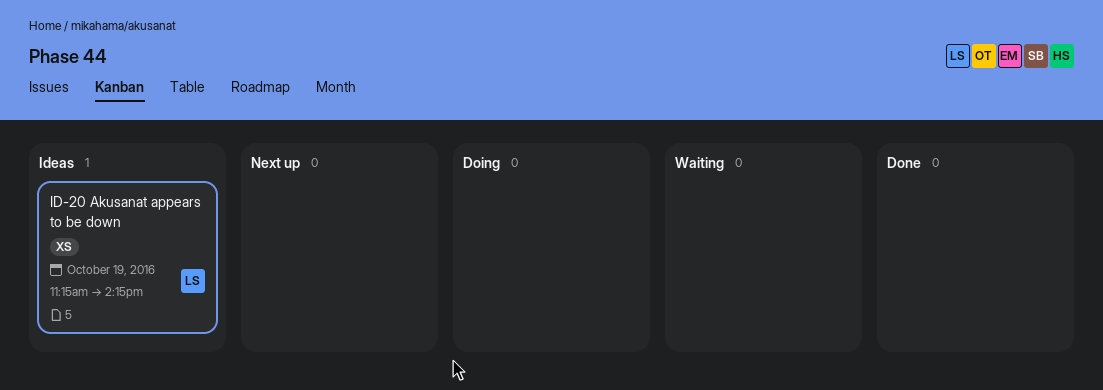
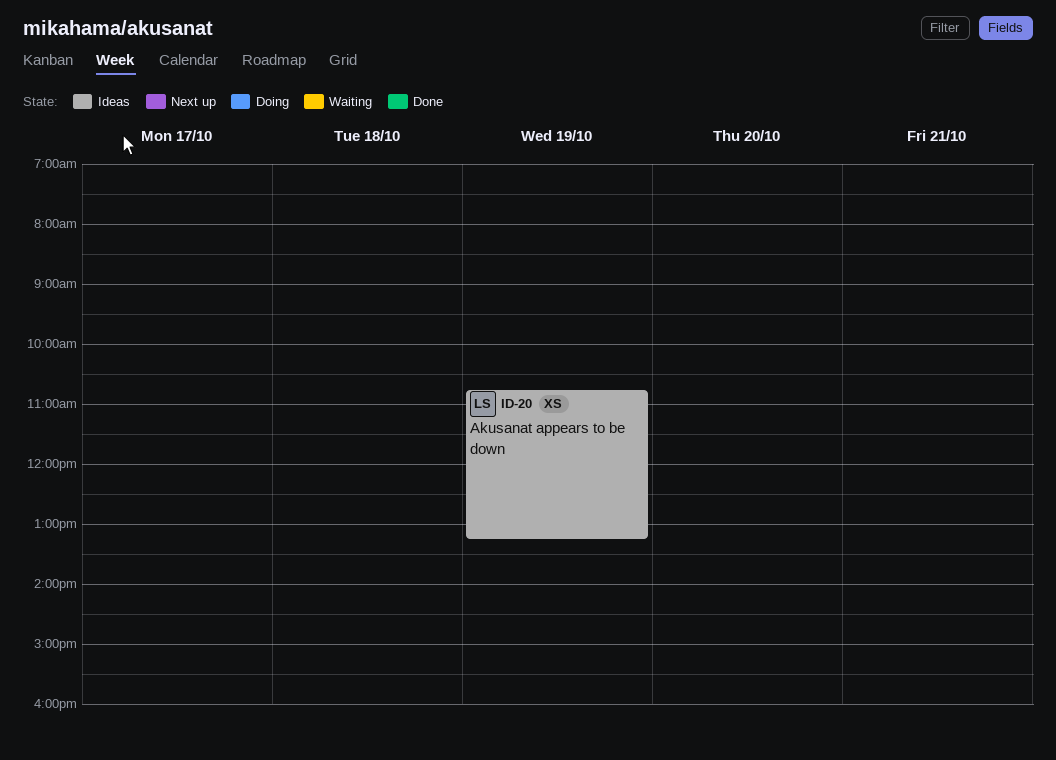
ID-20, begins: 11:15 -> 10:45
ID-20, ends: 14:15 -> 13:15

